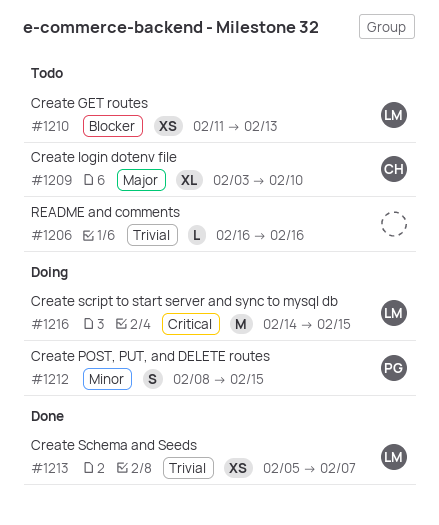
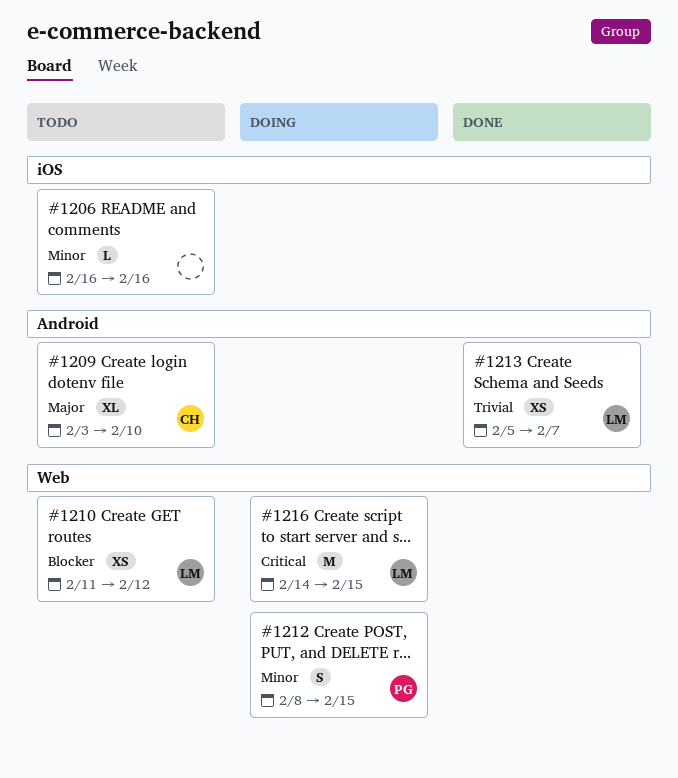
#1206, priority: Trivial -> Minor
#1210, due: Feb 13 -> Feb 12

